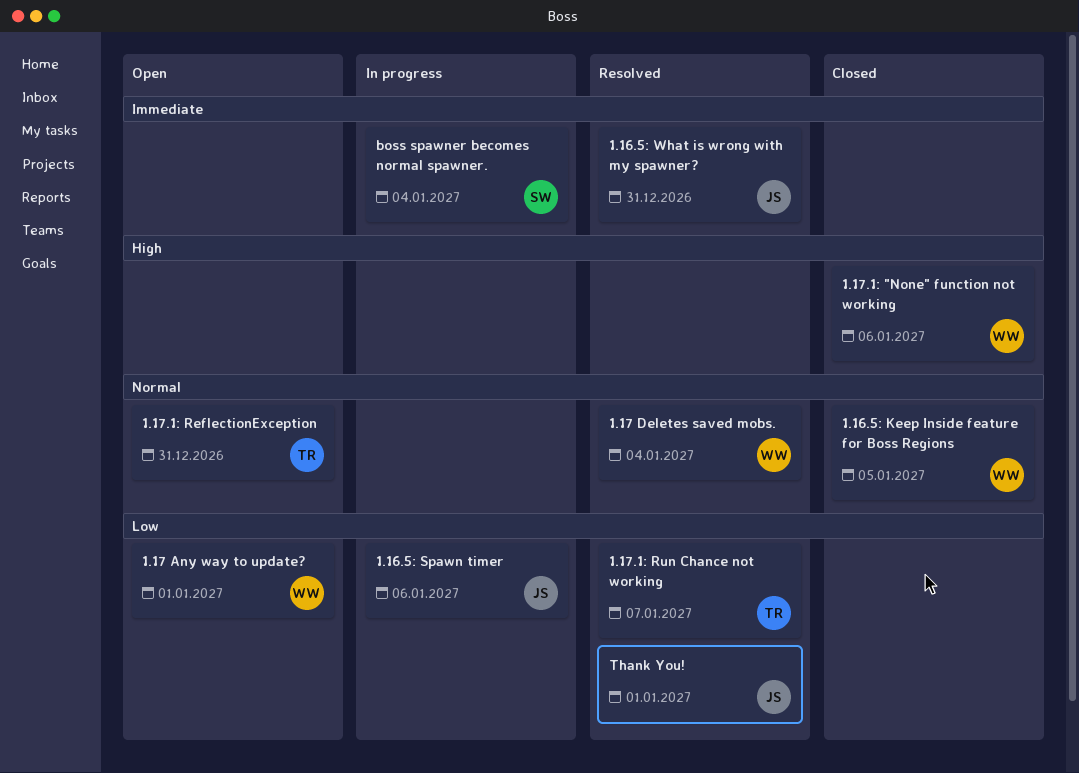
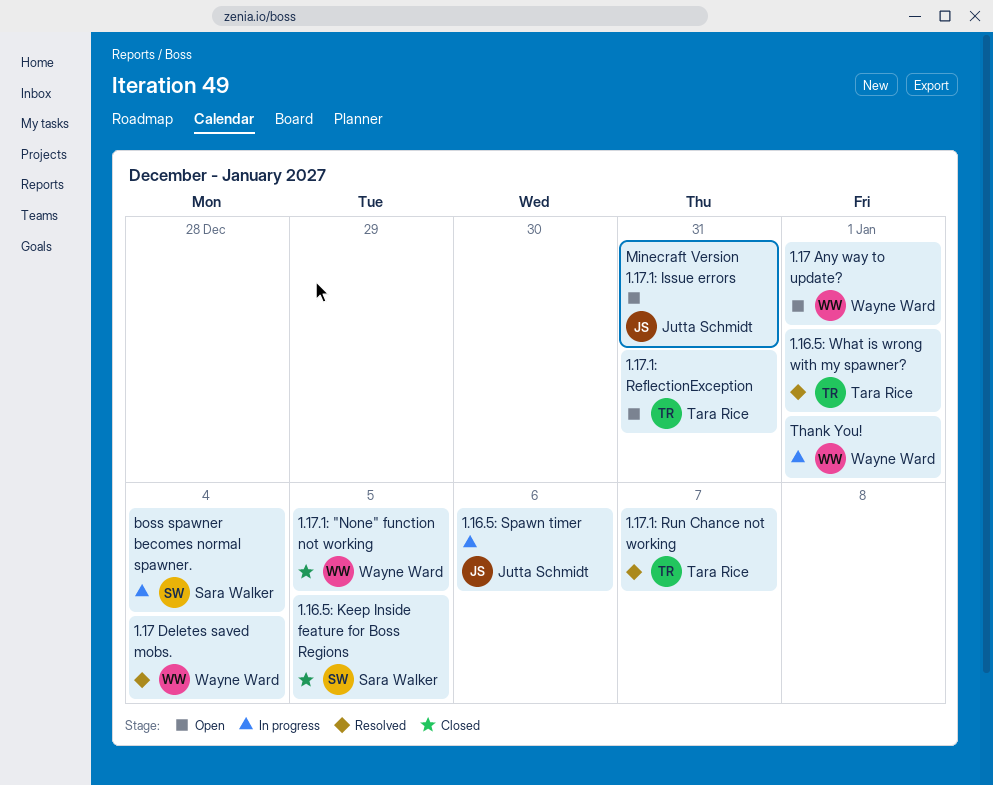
1.16.5: Keep Inside feature for Boss Regions, owner: Wayne Ward -> Sara Walker
1.16.5: What is wrong with my spawner?, owner: Jutta Schmidt -> Tara Rice
1.16.5: What is wrong with my spawner?, due: Dec 31 -> Jan 1
1.17.1: "None" function not working, due: Jan 6 -> Jan 5
Minecraft Version 1.17.1: Issue errors: none -> present
Thank You!, status: Resolved -> In progress
Thank You!, owner: Jutta Schmidt -> Wayne Ward

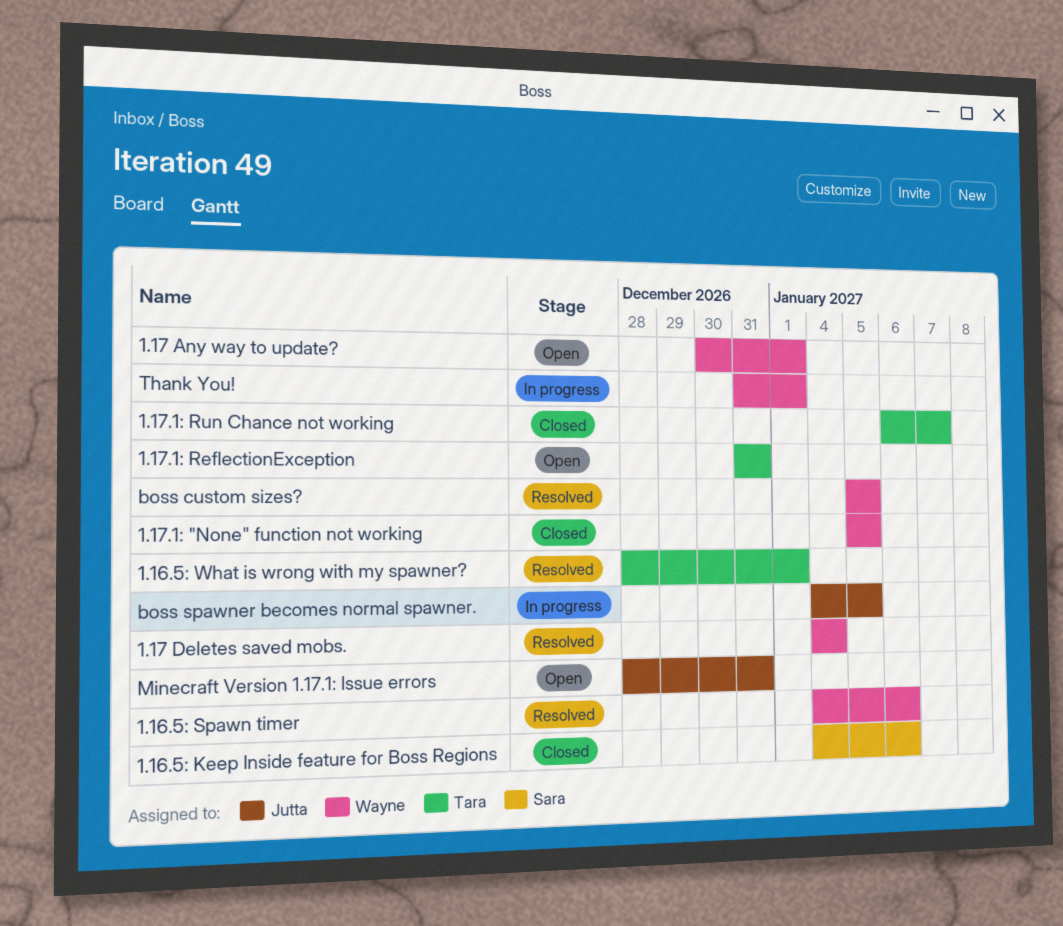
1.16.5: Keep Inside feature for Boss Regions, due: Jan 5 -> Jan 6
1.16.5: Spawn timer, status: In progress -> Resolved
1.16.5: Spawn timer, owner: Jutta Schmidt -> Wayne Ward
1.17.1: Run Chance not working, status: Resolved -> Closed
boss custom sizes?: none -> present
boss spawner becomes normal spawner., owner: Sara Walker -> Jutta Schmidt
boss spawner becomes normal spawner., due: Jan 4 -> Jan 5

